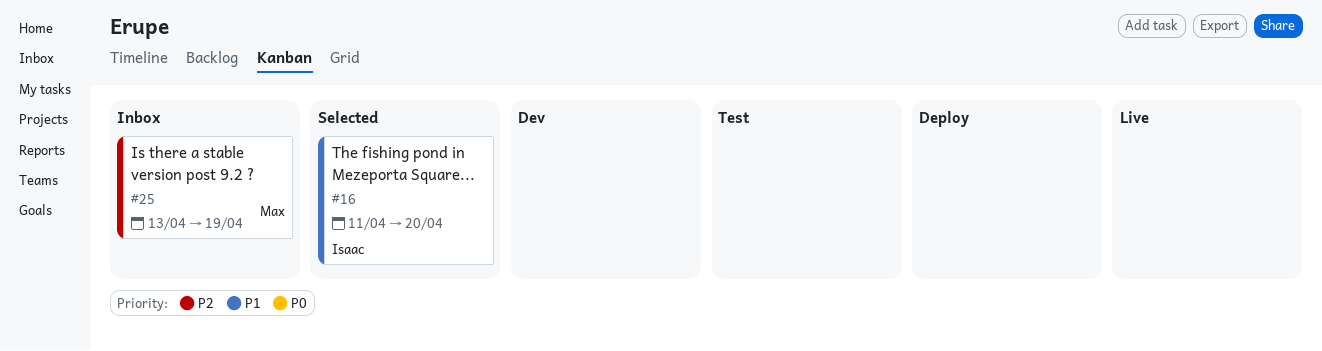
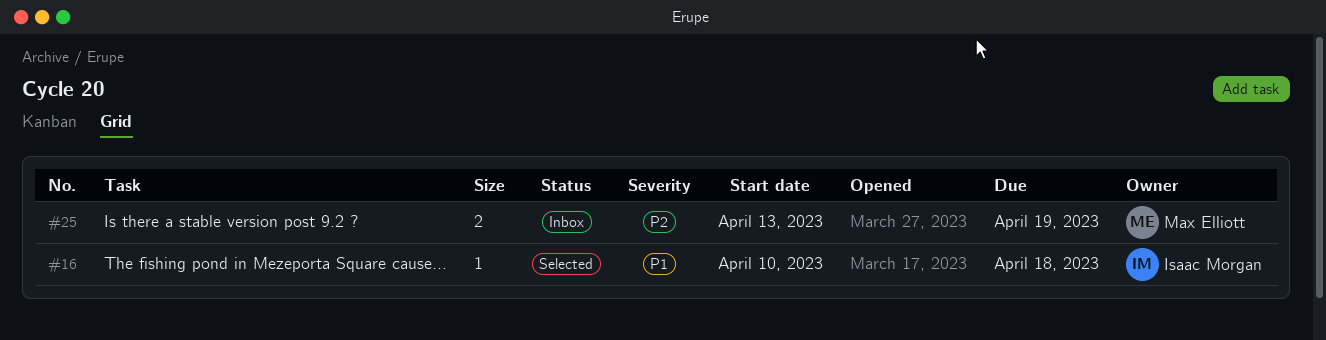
#16, start: Apr 11 -> Apr 10
#16, due: Apr 20 -> Apr 18

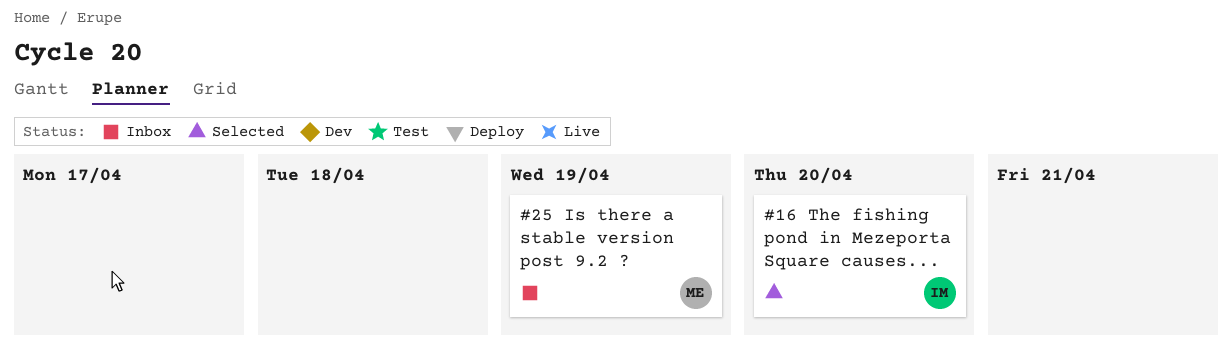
#16, due: Apr 18 -> Apr 20

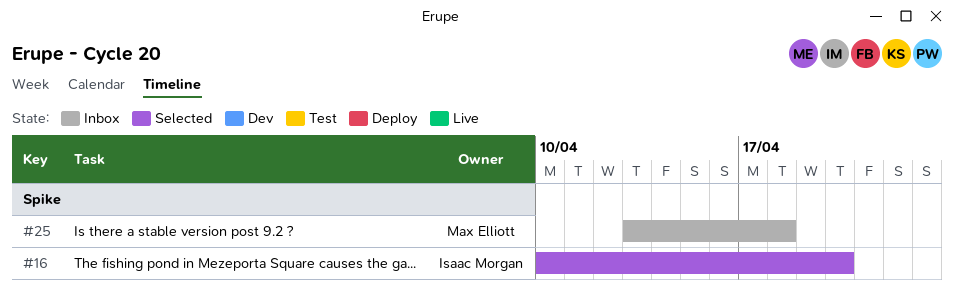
#25, due: Apr 19 -> Apr 18

